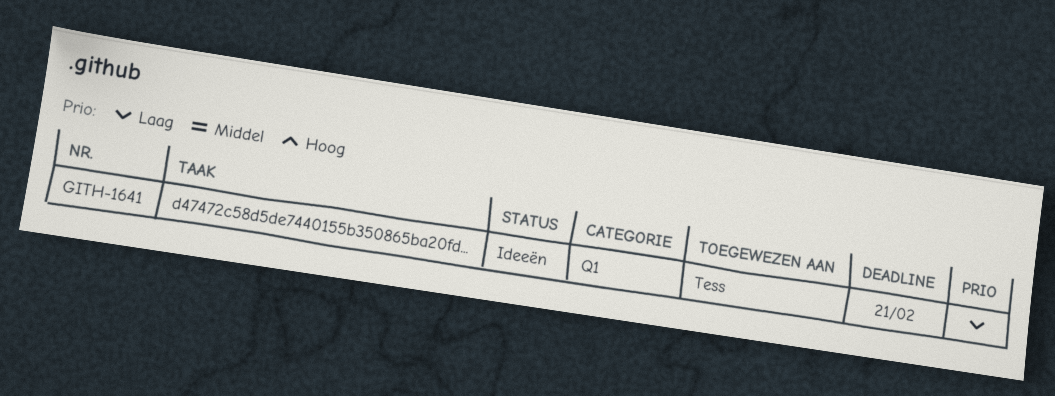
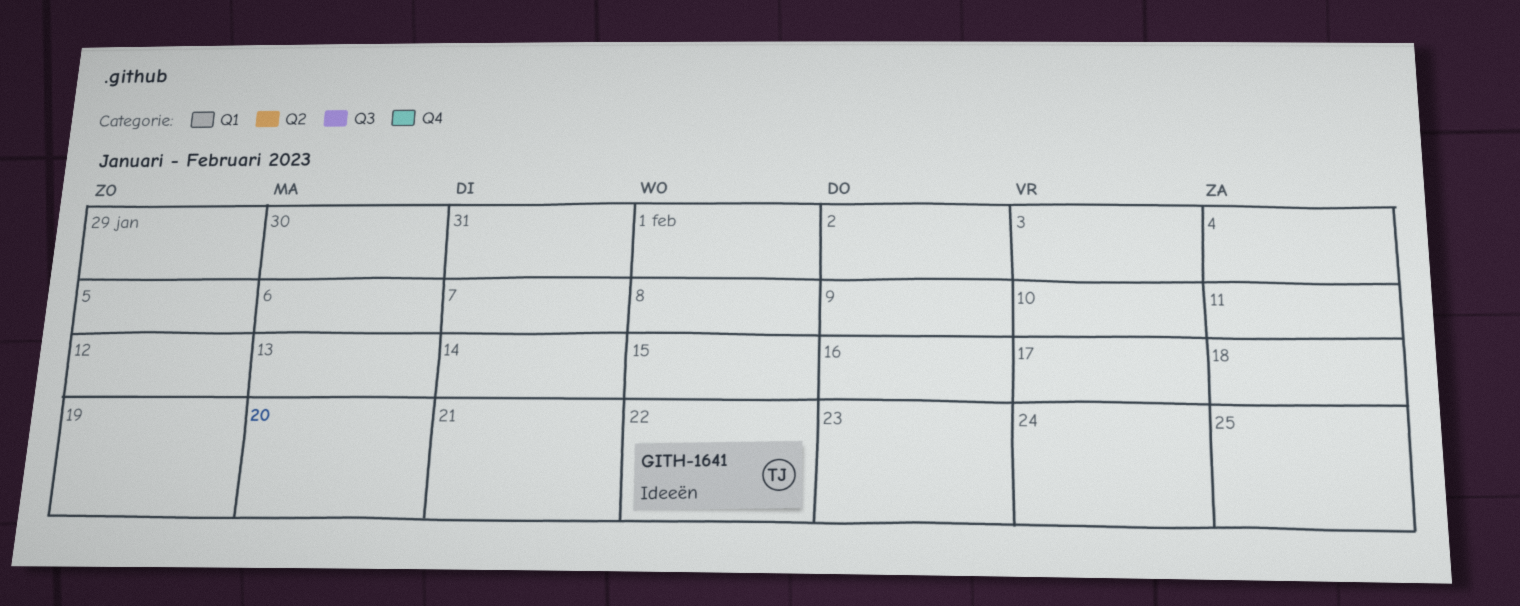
GITH-1641, due: Feb 21 -> Feb 22

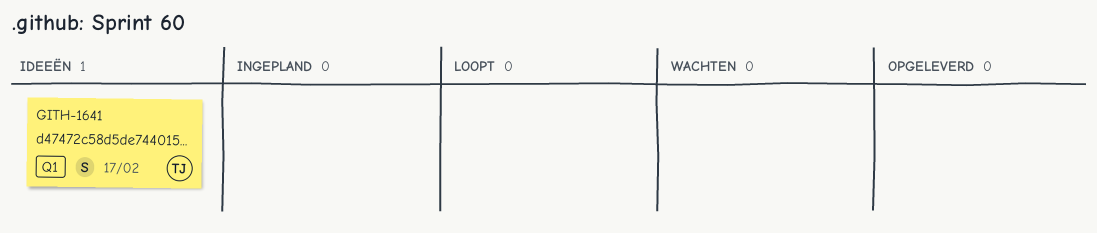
GITH-1641, due: Feb 22 -> Feb 17

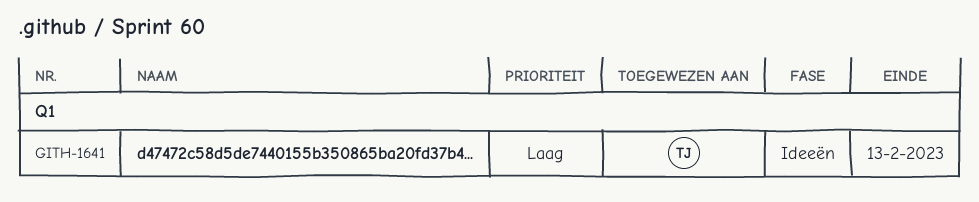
GITH-1641, due: Feb 17 -> Feb 13

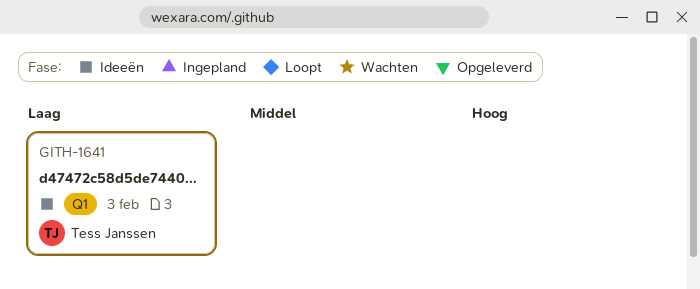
GITH-1641, due: Feb 13 -> Feb 3

